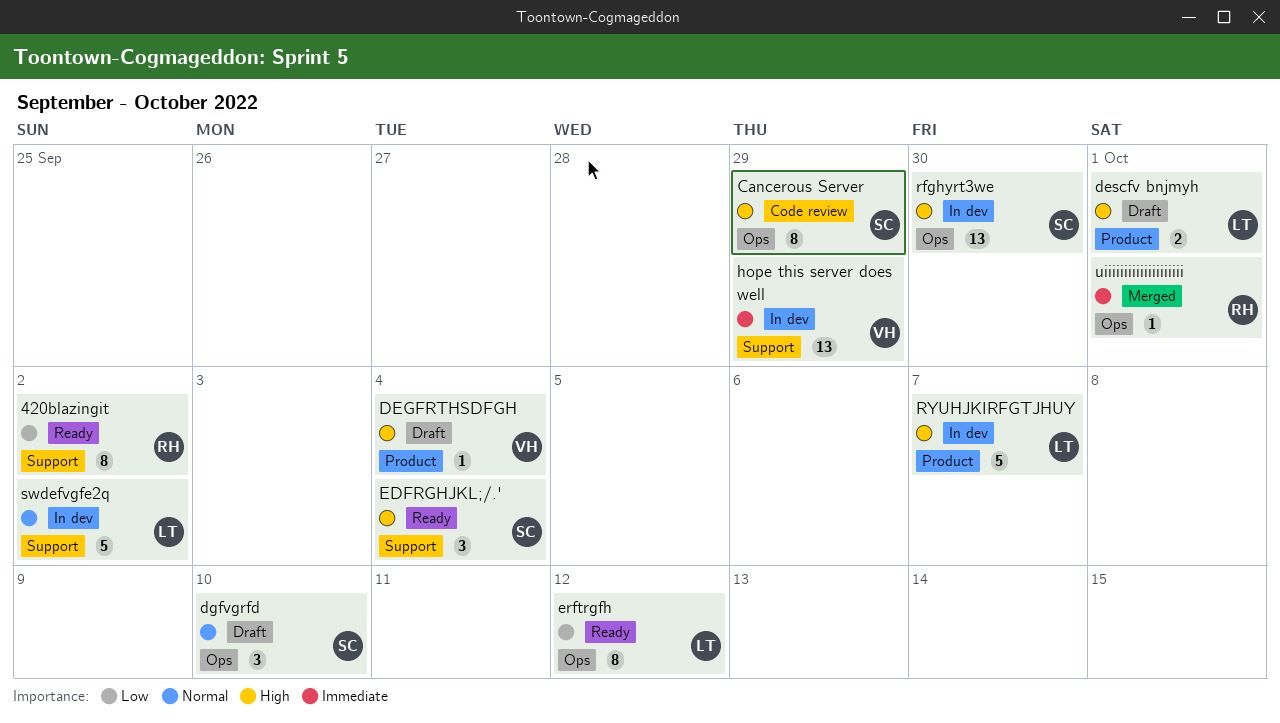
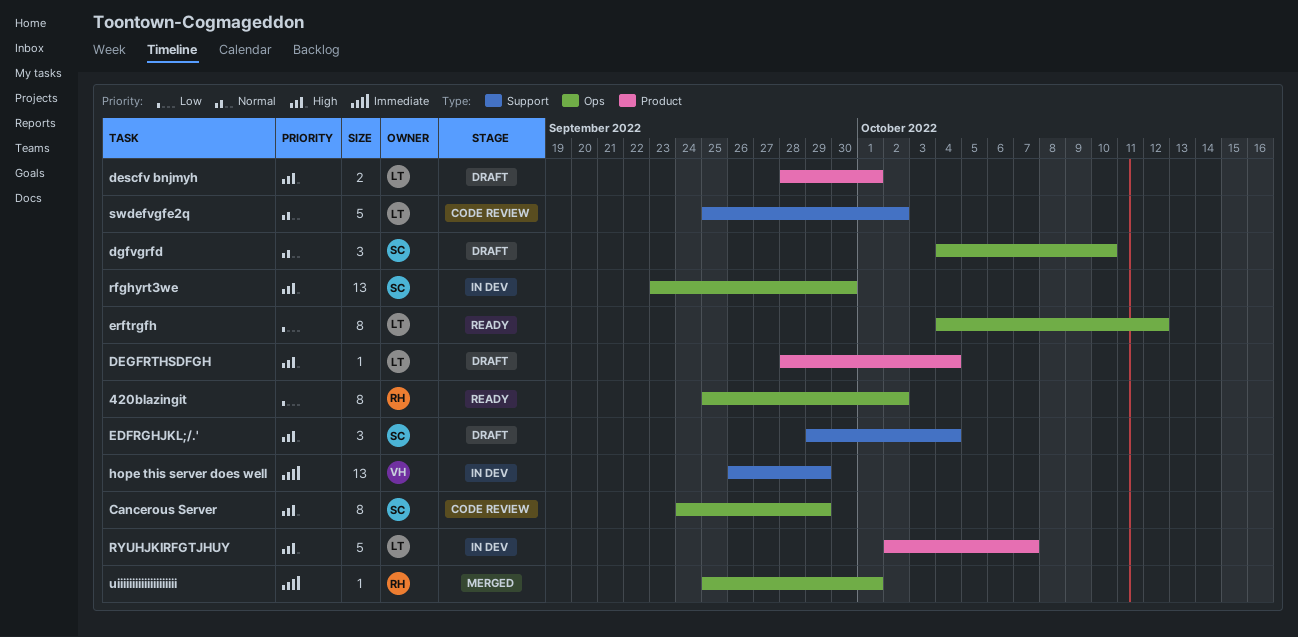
420blazingit, label: Support -> Ops
DEGFRTHSDFGH, owner: VH -> LT
EDFRGHJKL;/.', status: Ready -> Draft
swdefvgfe2q, status: In dev -> Code review

